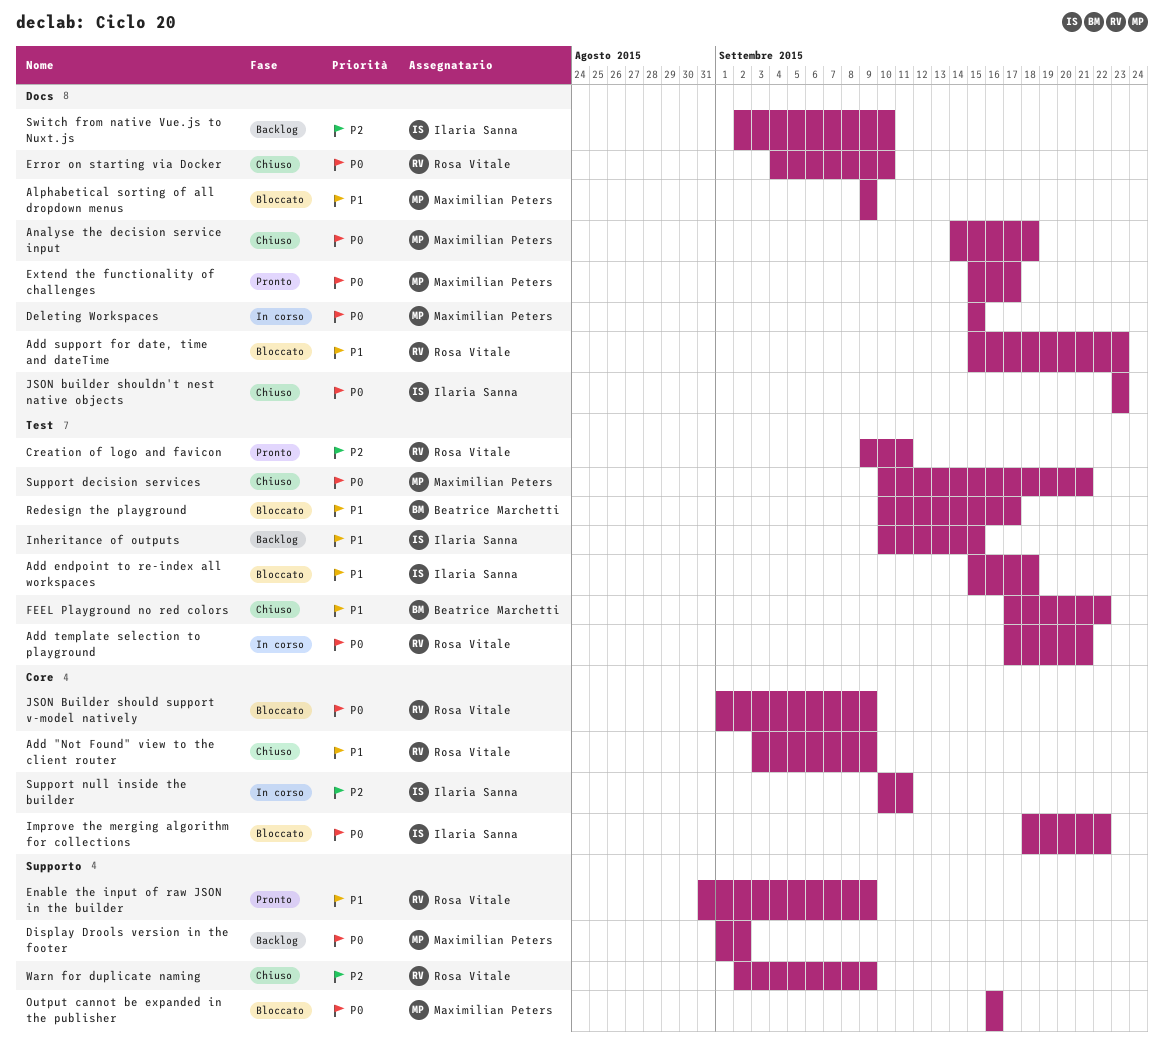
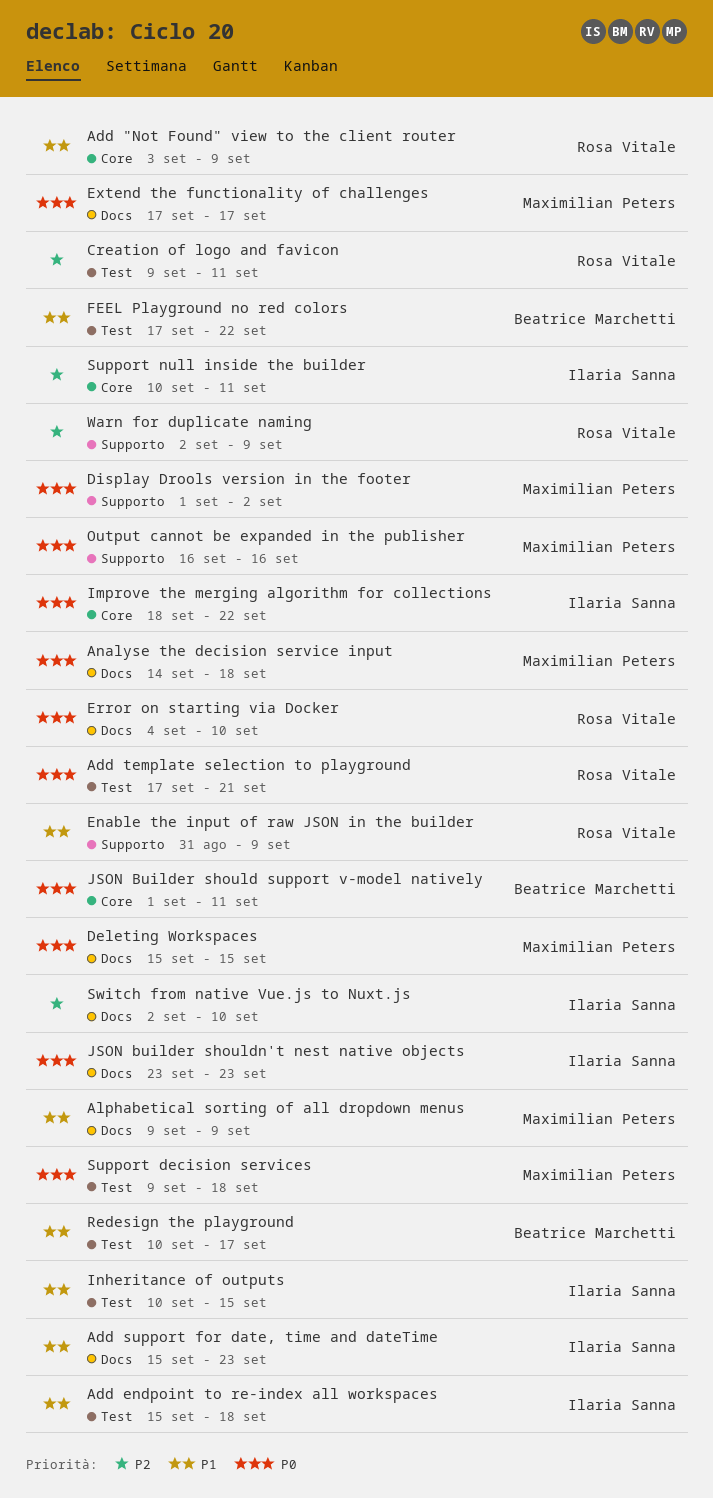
Add support for date, time and dateTime, owner: Rosa Vitale -> Ilaria Sanna
Extend the functionality of challenges, start: Sep 15 -> Sep 17
JSON Builder should support v-model natively, owner: Rosa Vitale -> Beatrice Marchetti
JSON Builder should support v-model natively, due: Sep 9 -> Sep 11
Support decision services, start: Sep 10 -> Sep 9
Support decision services, due: Sep 21 -> Sep 18

